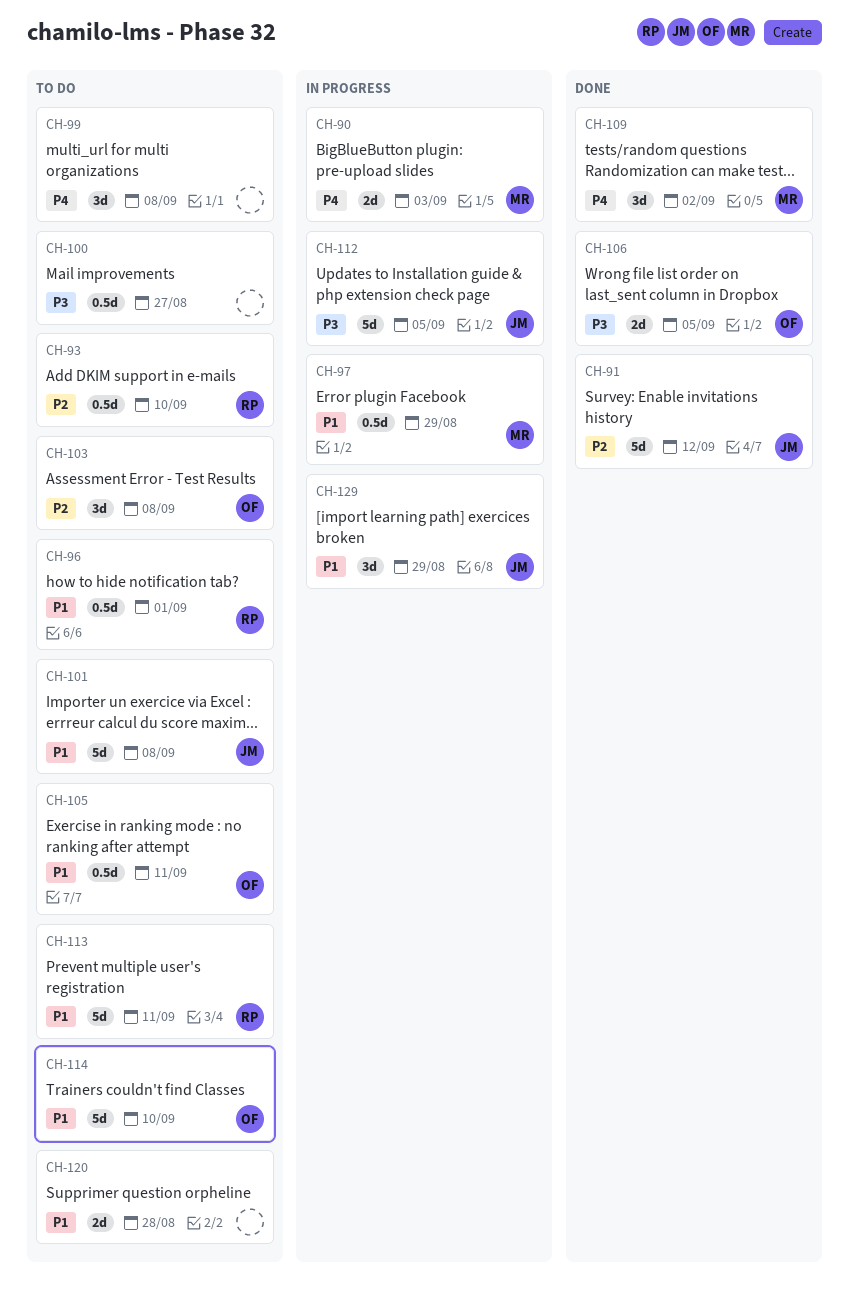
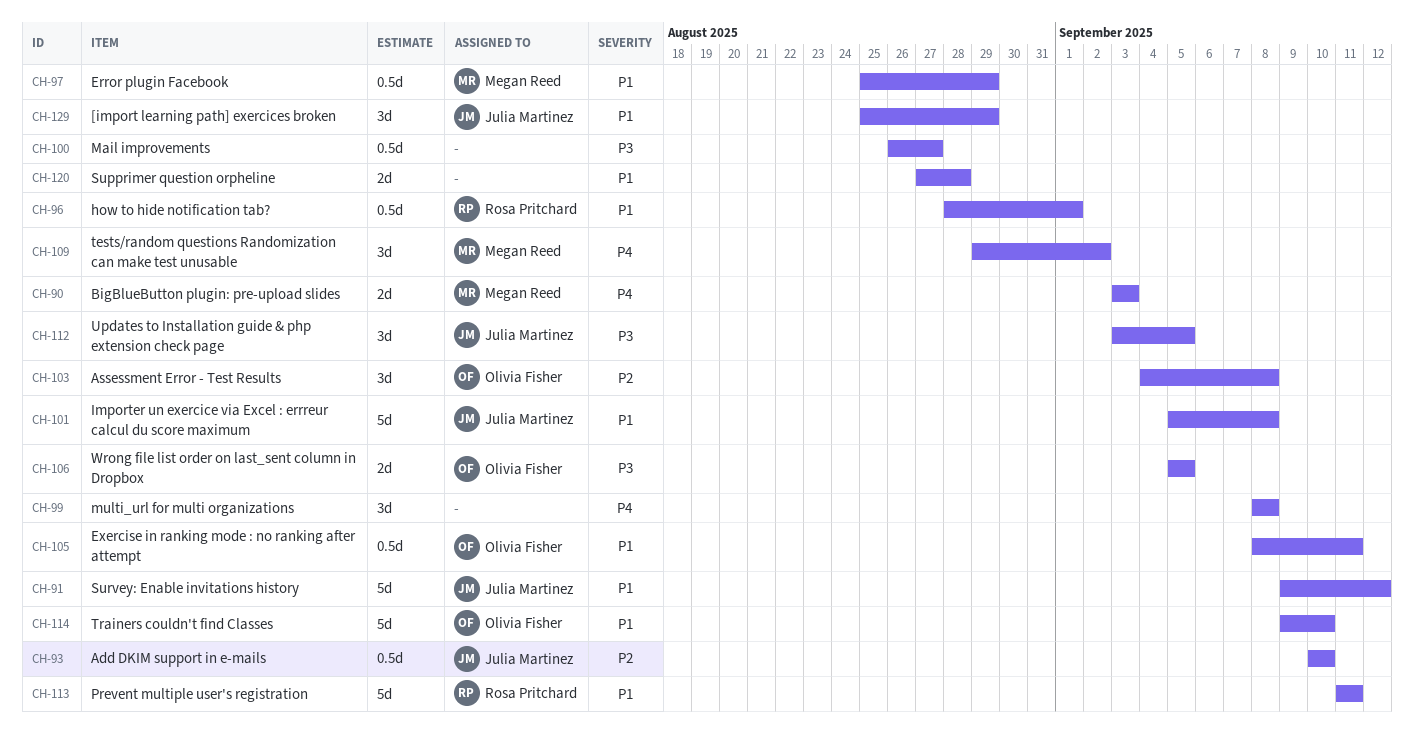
CH-91, priority: P2 -> P1
CH-93, owner: Rosa Pritchard -> Julia Martinez
CH-112, estimate: 5d -> 3d

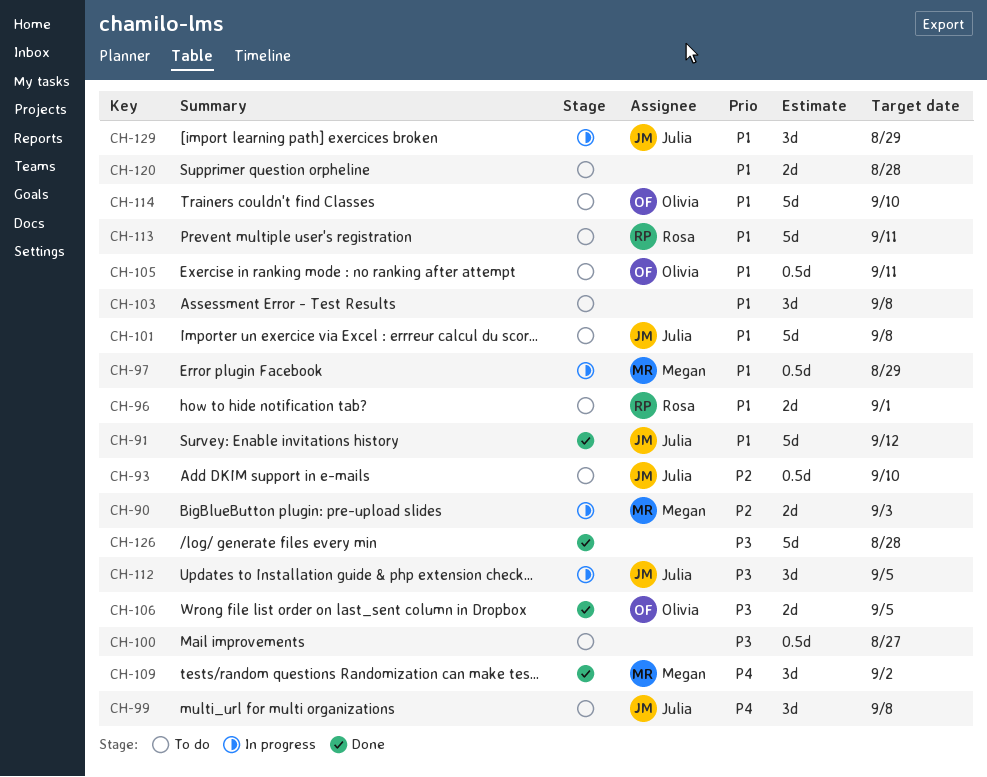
CH-90, priority: P4 -> P2
CH-96, estimate: 0.5d -> 2d
CH-99, owner: none -> Julia Martinez
CH-103, owner: Olivia Fisher -> none
CH-103, priority: P2 -> P1
CH-126: none -> present

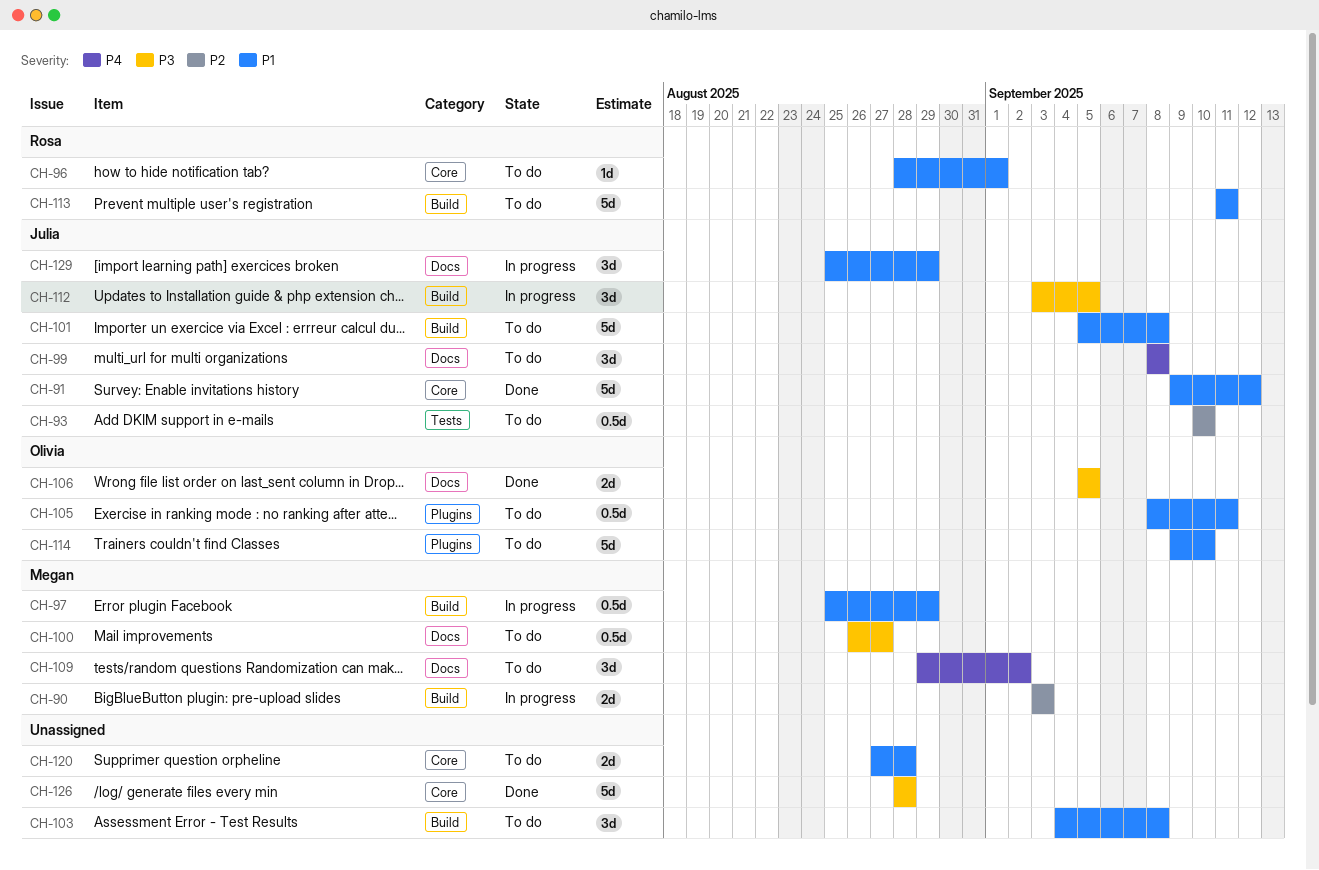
CH-96, estimate: 2d -> 1d
CH-100, owner: none -> Megan
CH-109, status: Done -> To do

